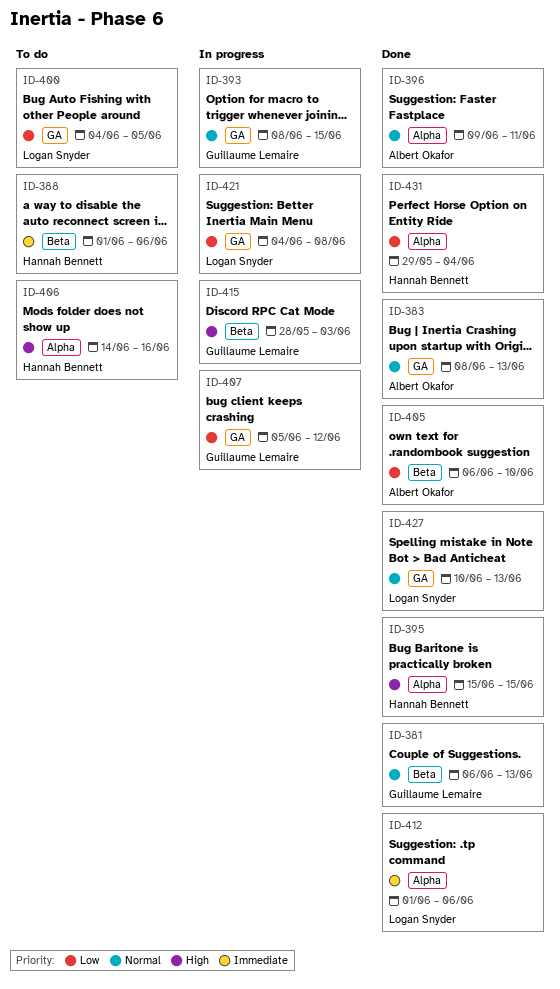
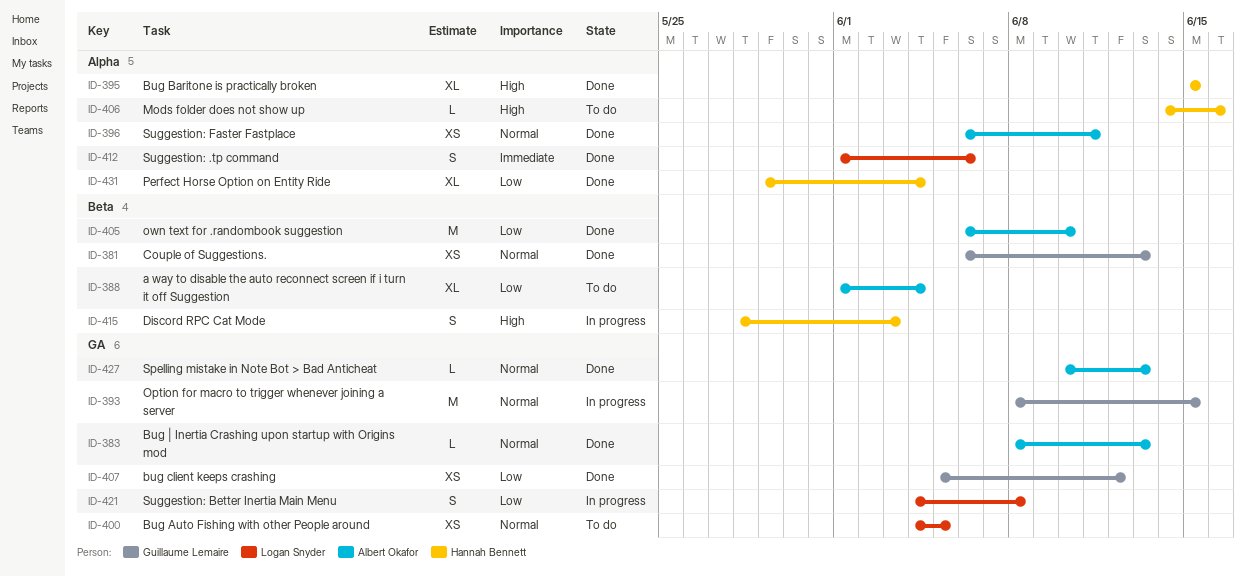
ID-388, owner: Hannah Bennett -> Albert Okafor
ID-388, priority: Immediate -> Low
ID-388, due: Jun 6 -> Jun 4
ID-396, start: Jun 9 -> Jun 6
ID-400, priority: Low -> Normal
ID-407, status: In progress -> Done
ID-415, owner: Guillaume Lemaire -> Hannah Bennett
ID-427, owner: Logan Snyder -> Albert Okafor

